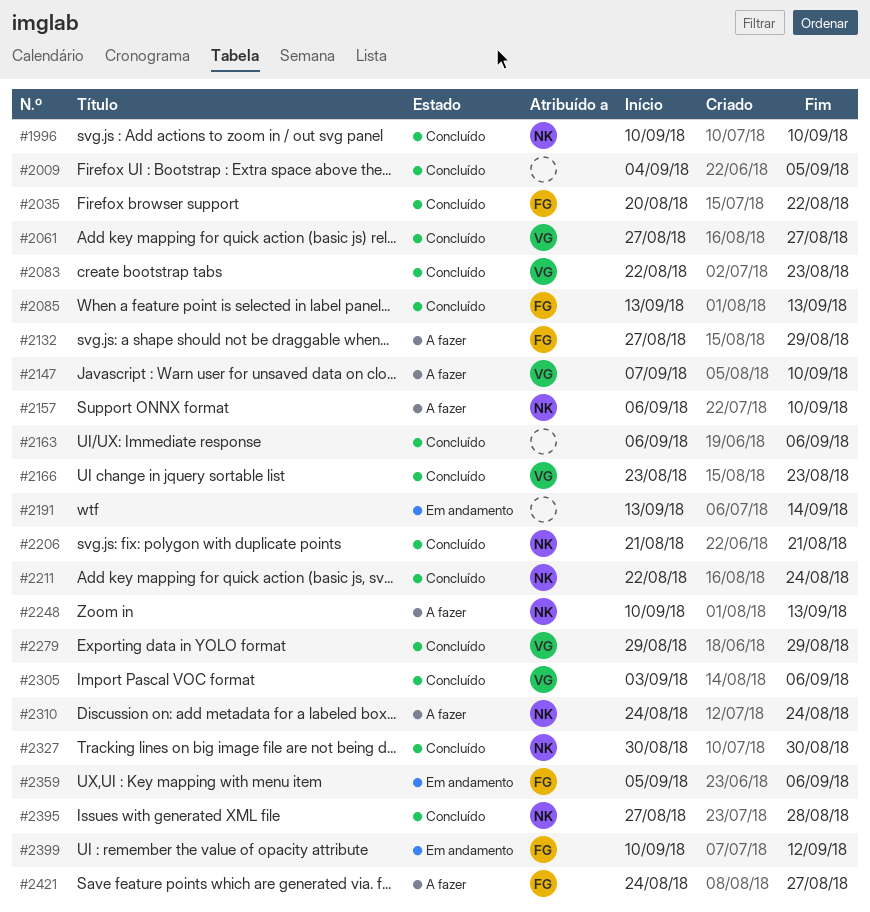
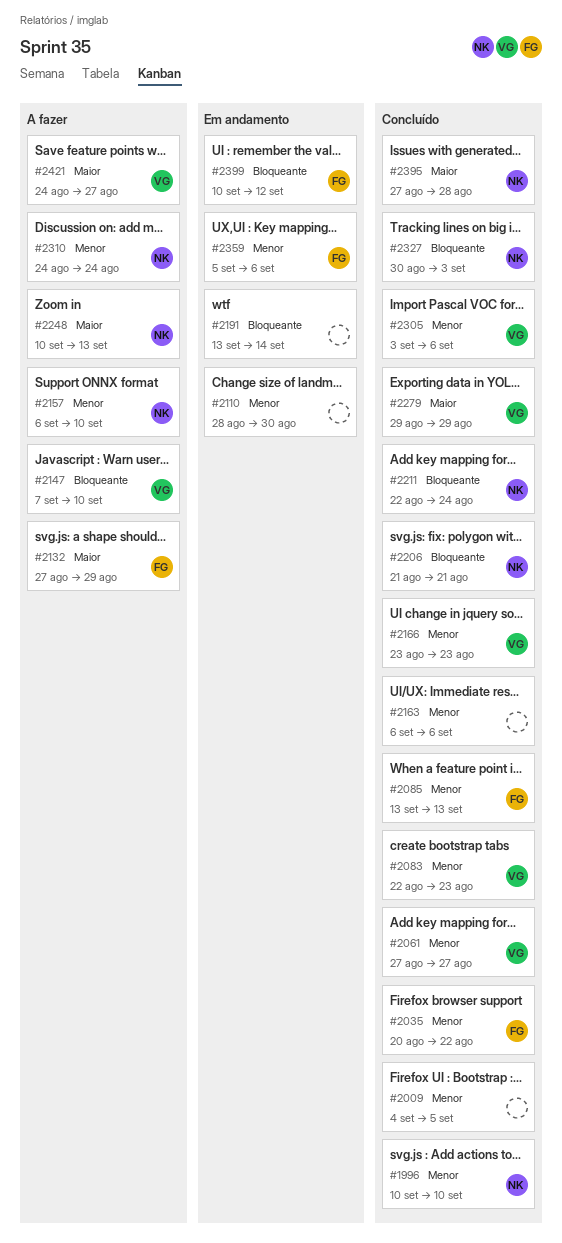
#2110: none -> present
#2327, due: Aug 30 -> Sep 3
#2421, owner: FG -> VG

